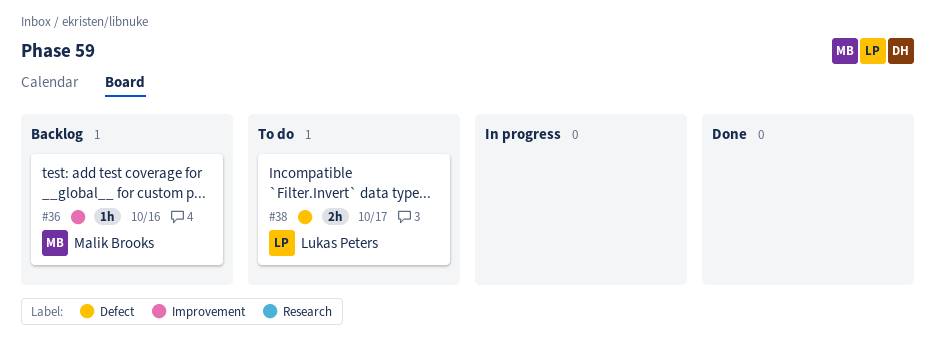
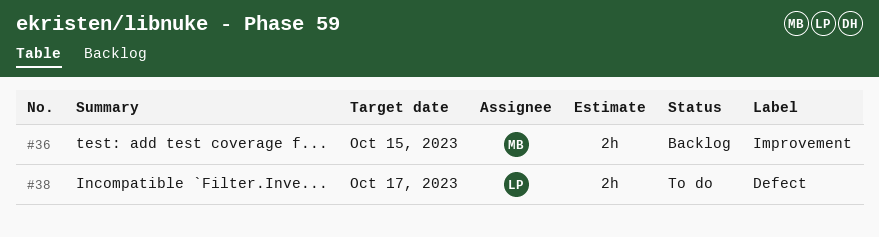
#36, estimate: 1h -> 2h
#36, due: Oct 16 -> Oct 15

